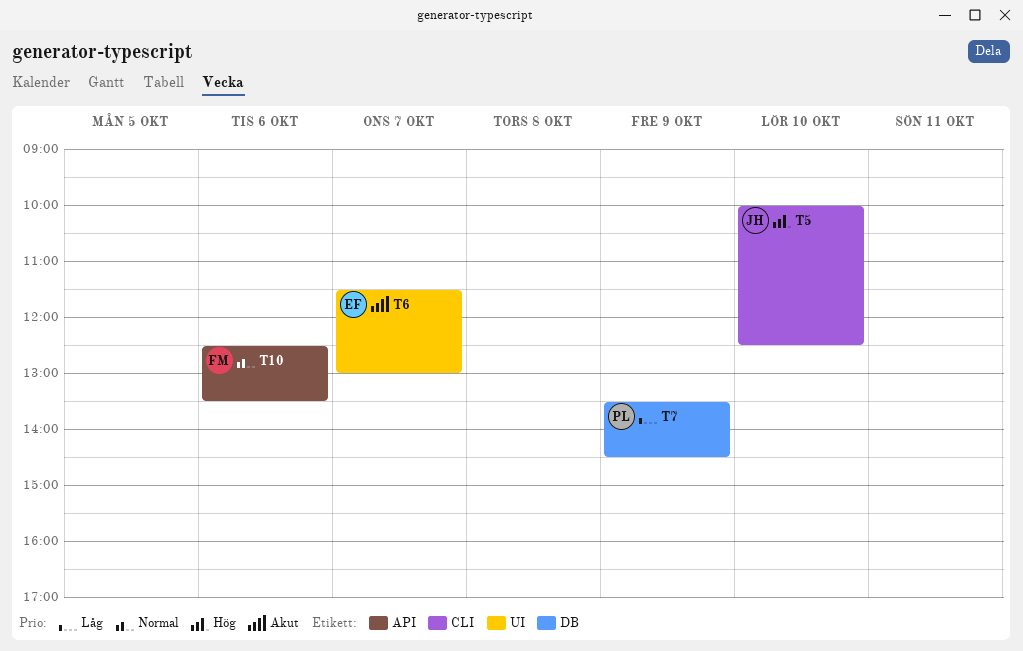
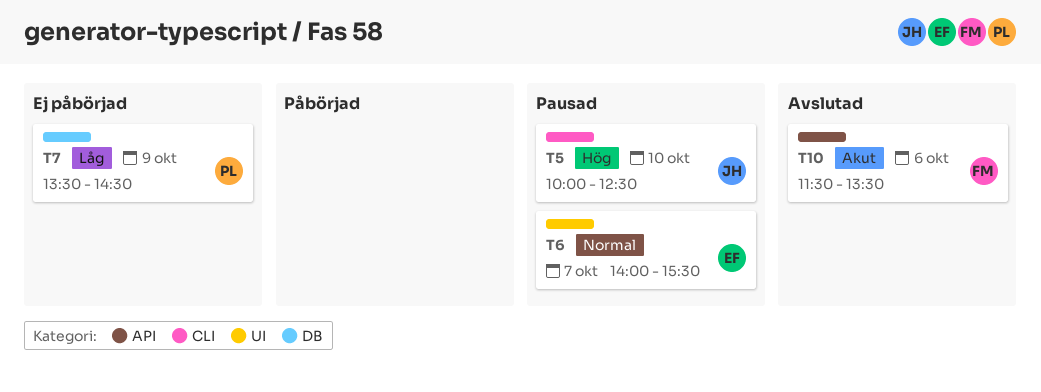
T6, priority: Akut -> Normal
T6, begins: 11:30 -> 14:00
T6, ends: 13:00 -> 15:30
T10, priority: Normal -> Akut
T10, begins: 12:30 -> 11:30

